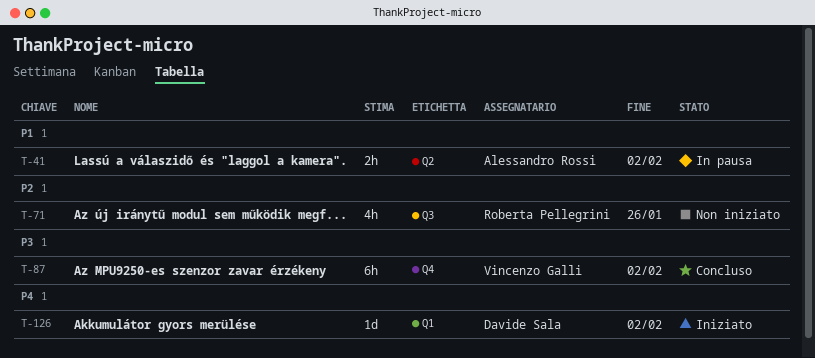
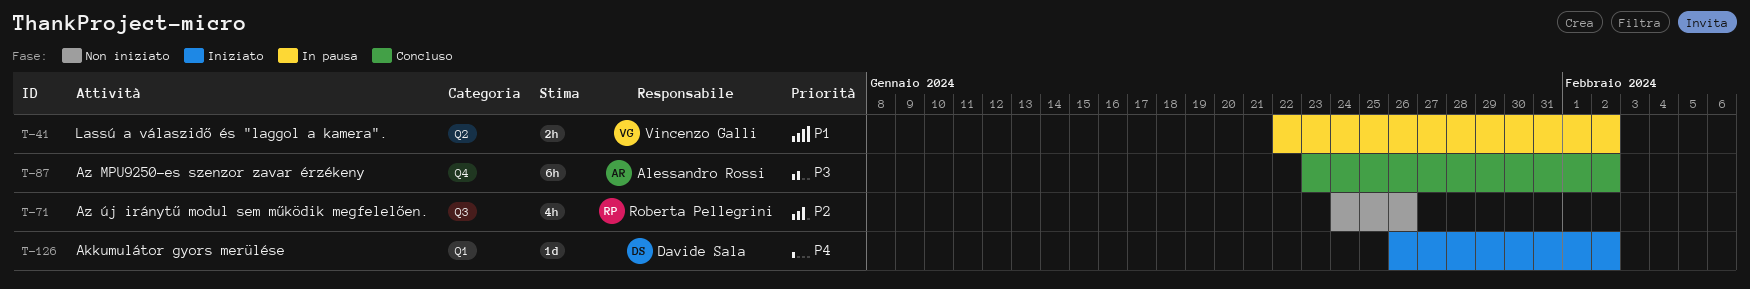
T-41, owner: Alessandro Rossi -> Vincenzo Galli
T-87, owner: Vincenzo Galli -> Alessandro Rossi

